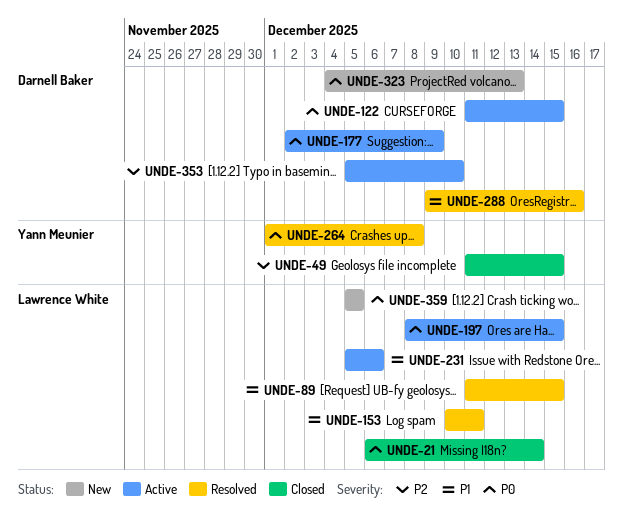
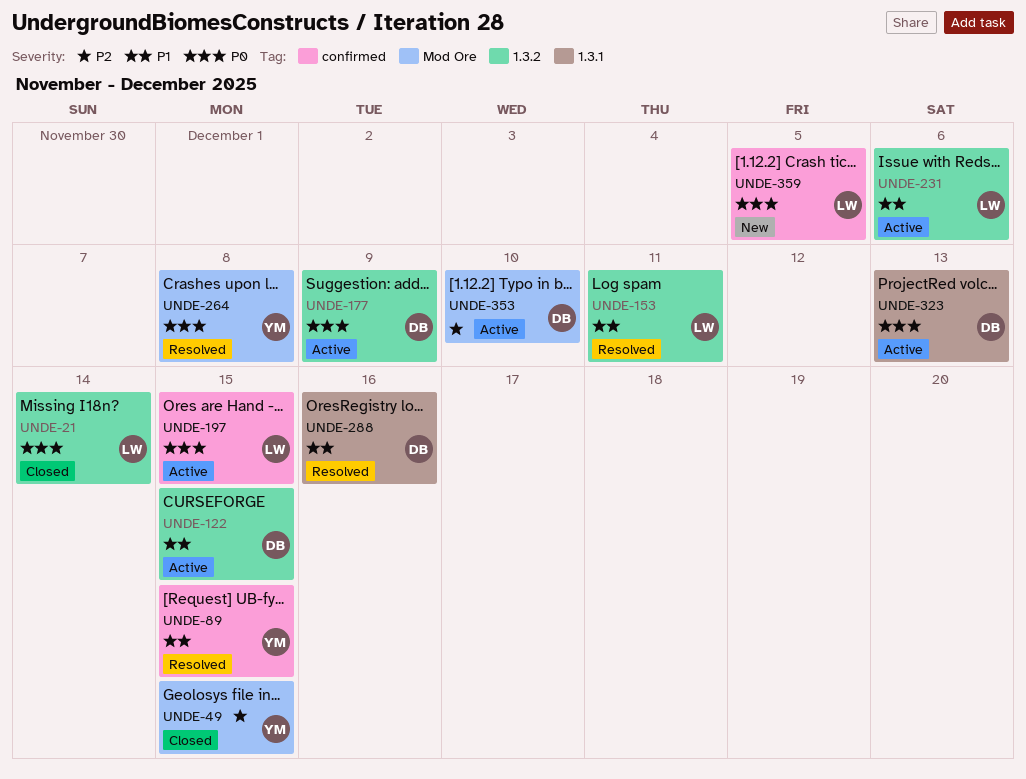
UNDE-89, owner: Lawrence White -> Yann Meunier
UNDE-122, priority: P0 -> P1
UNDE-323, status: New -> Active

